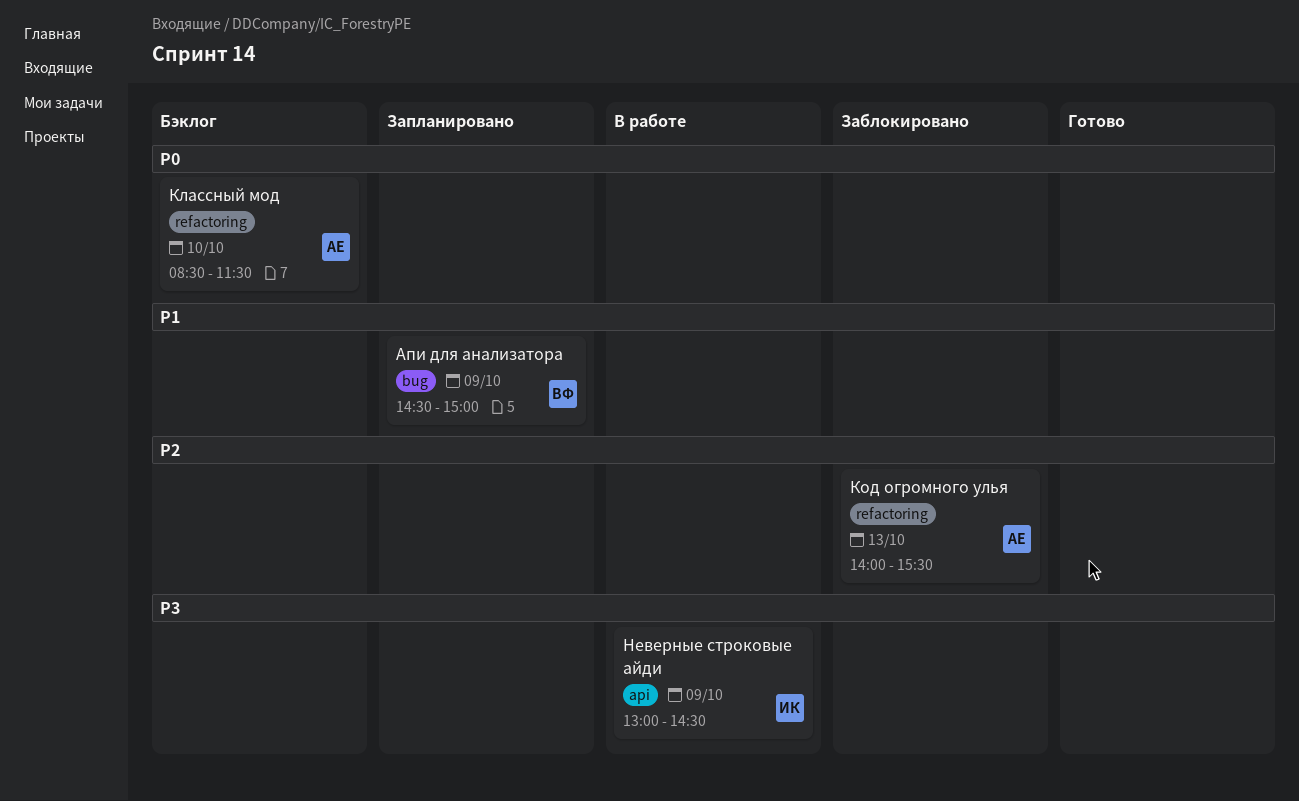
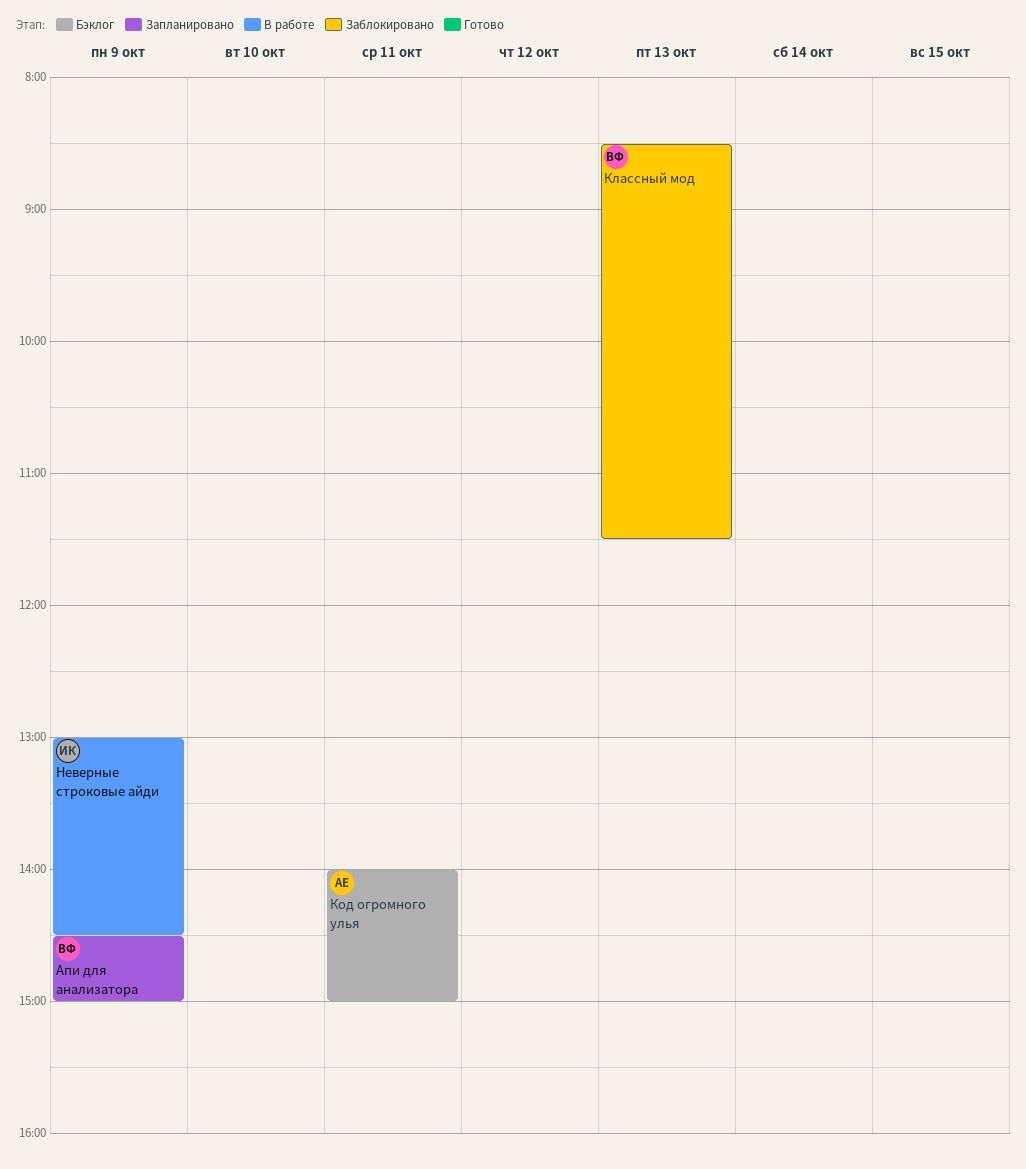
Классный мод, status: Бэклог -> Заблокировано
Классный мод, owner: АЕ -> ВФ
Классный мод, day: Oct 10 -> Oct 13
Код огромного улья, status: Заблокировано -> Бэклог
Код огромного улья, day: Oct 13 -> Oct 11
Код огромного улья, ends: 15:30 -> 15:00

